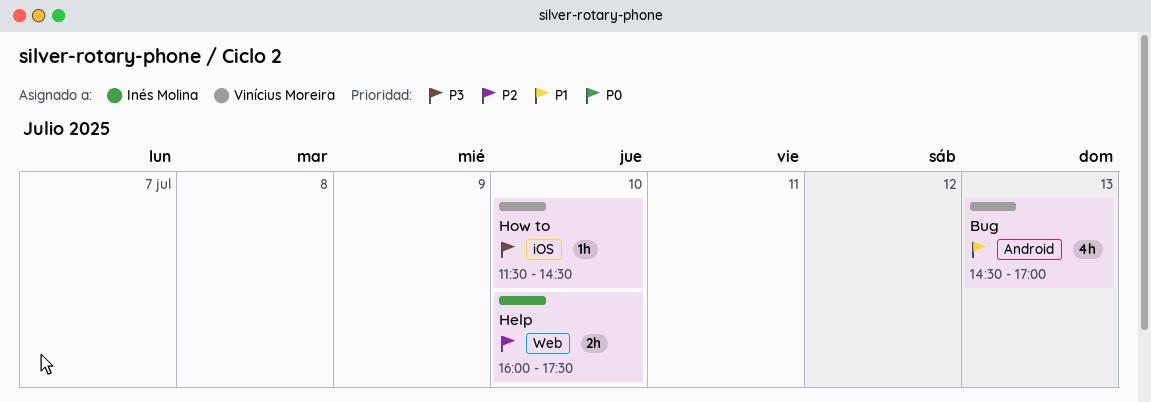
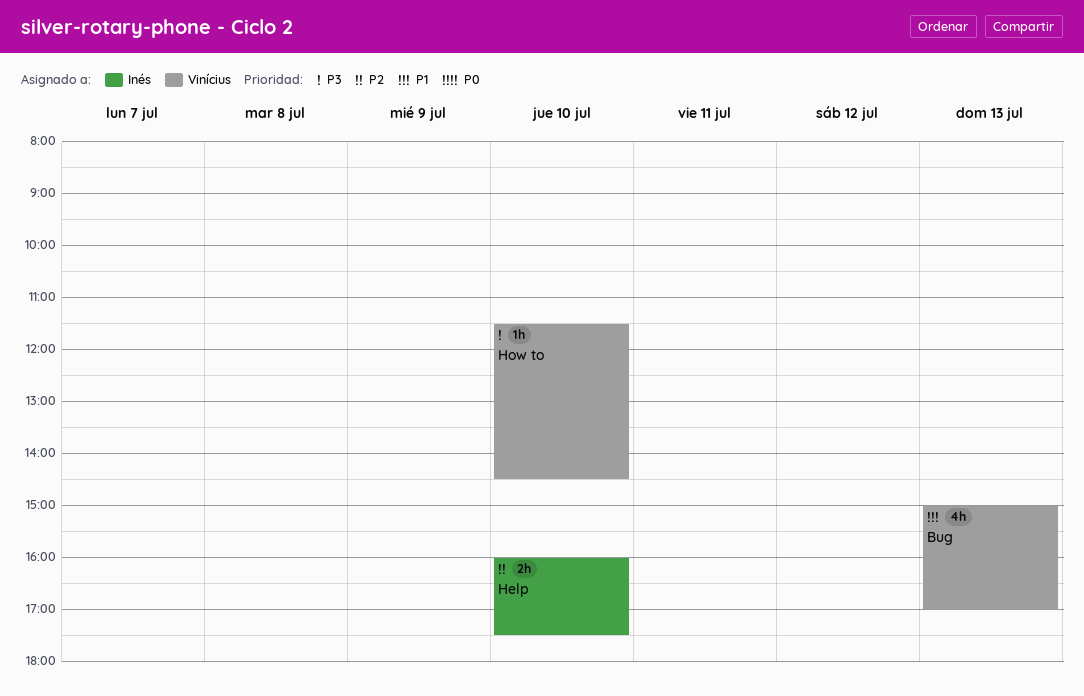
Bug, begins: 14:30 -> 15:00

